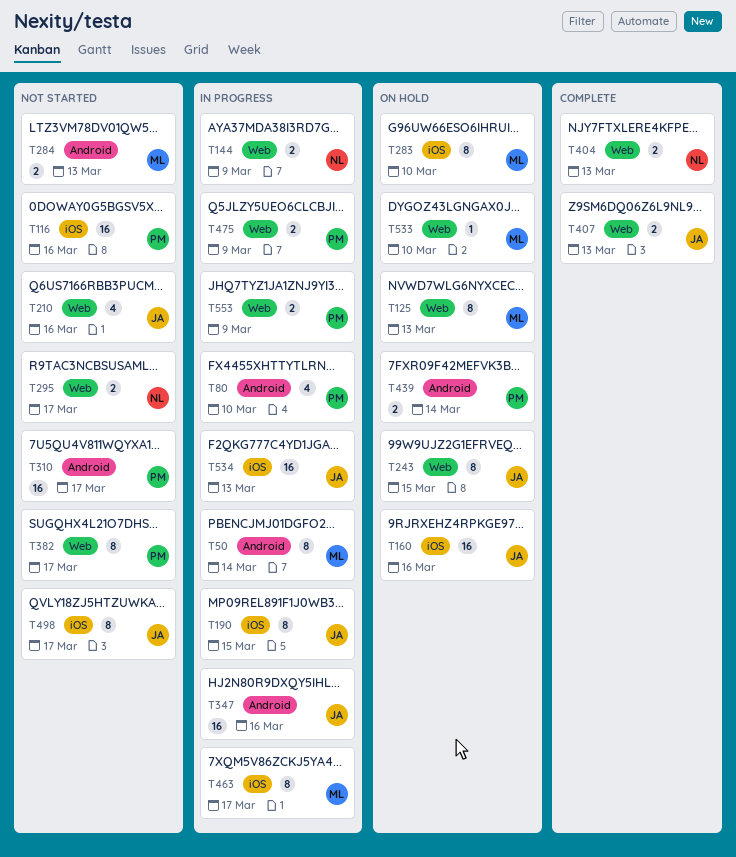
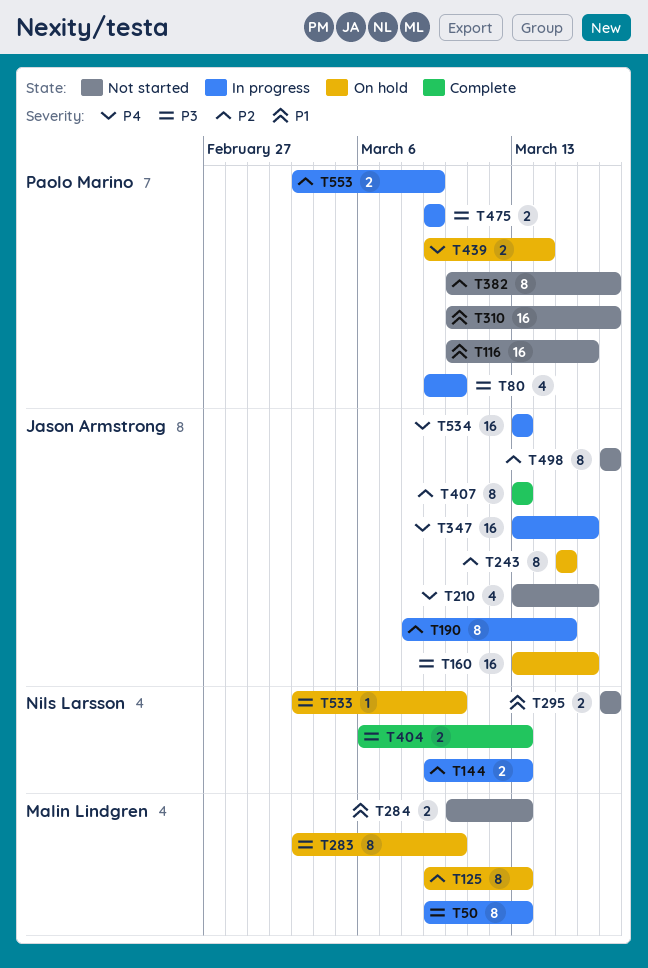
T50, due: Mar 14 -> Mar 13
T144, due: Mar 9 -> Mar 13
T407, estimate: 2 -> 8
T463: present -> none
T533, owner: Malin Lindgren -> Nils Larsson

